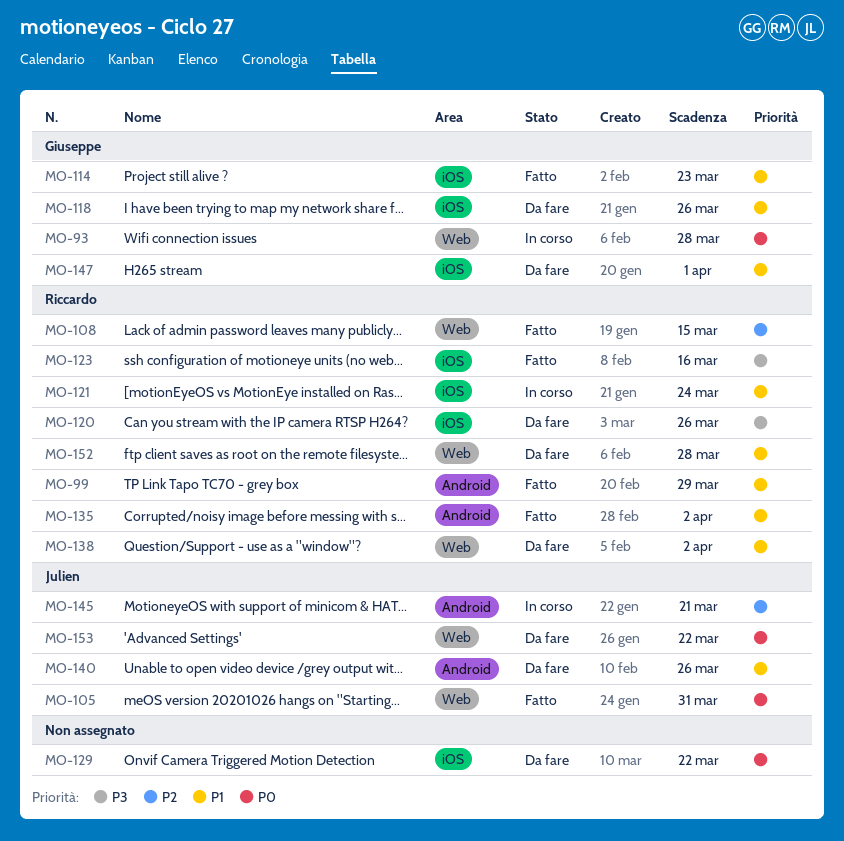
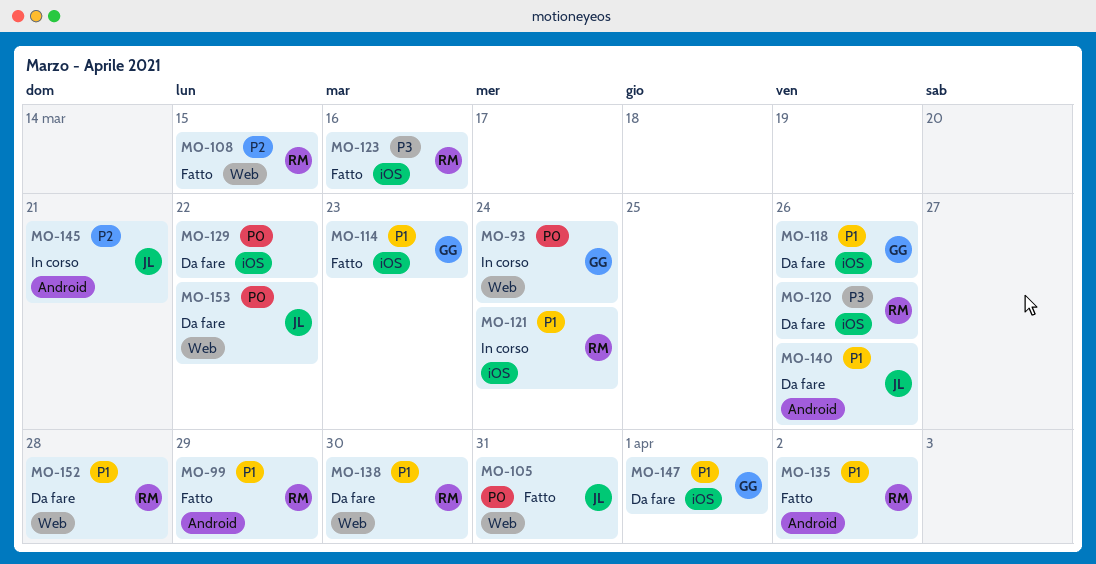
MO-93, due: Mar 28 -> Mar 24
MO-138, due: Apr 2 -> Mar 30

